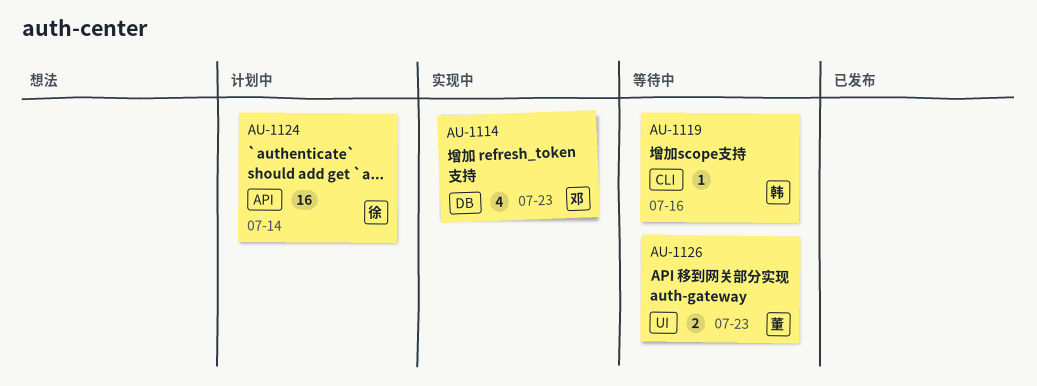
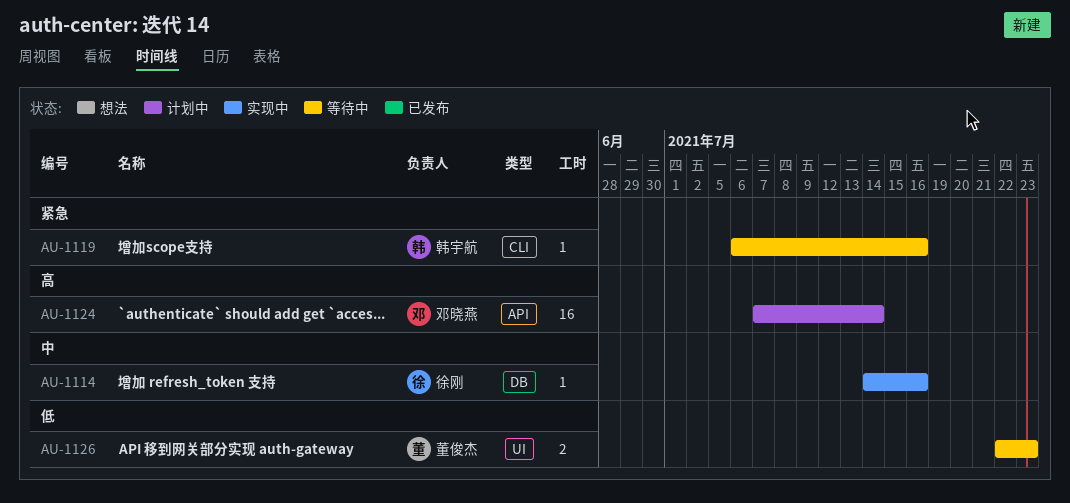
AU-1114, owner: 邓晓燕 -> 徐刚
AU-1114, estimate: 4 -> 1
AU-1114, due: Jul 23 -> Jul 16
AU-1124, owner: 徐刚 -> 邓晓燕

